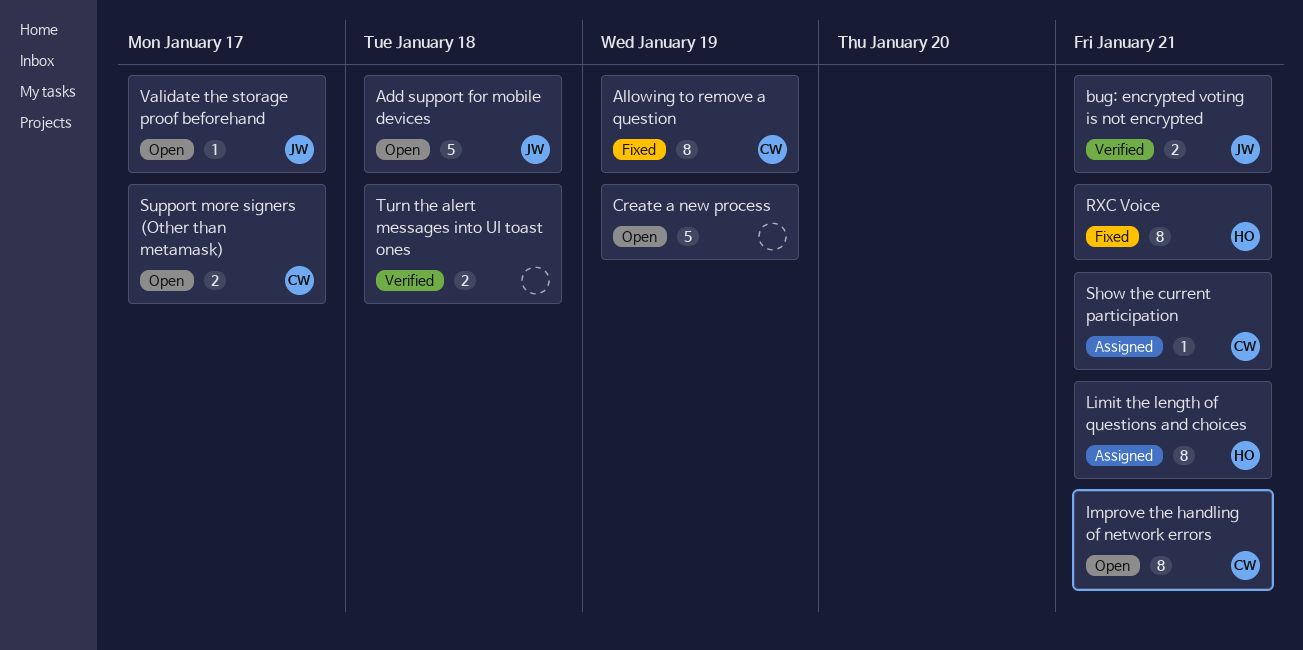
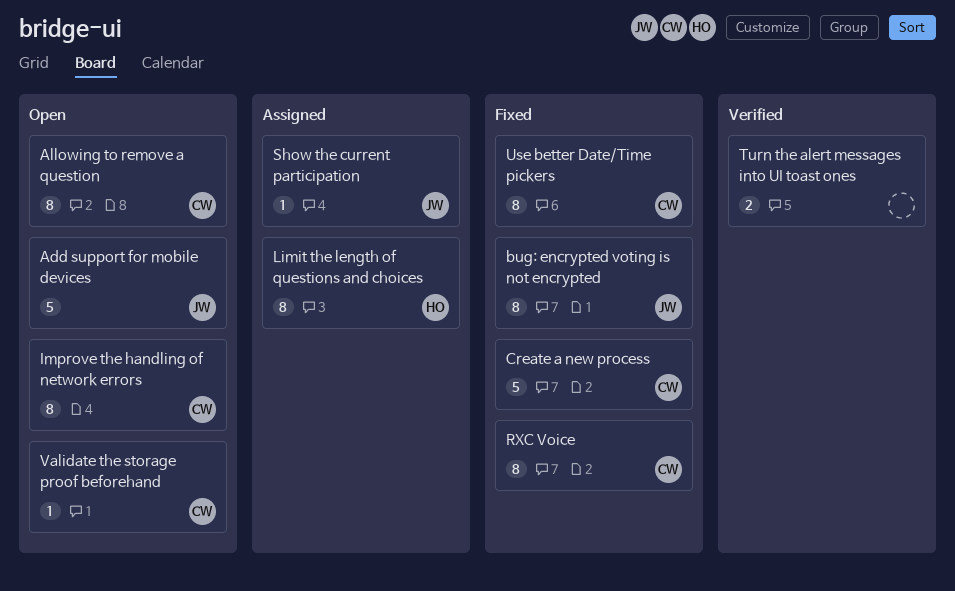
Allowing to remove a question, status: Fixed -> Open
bug: encrypted voting is not encrypted, status: Verified -> Fixed
bug: encrypted voting is not encrypted, estimate: 2 -> 8
Create a new process, status: Open -> Fixed
Create a new process, owner: none -> CW
RXC Voice, owner: HO -> CW
Show the current participation, owner: CW -> JW
Support more signers (Other than metamask): present -> none
Use better Date/Time pickers: none -> present
Validate the storage proof beforehand, owner: JW -> CW

